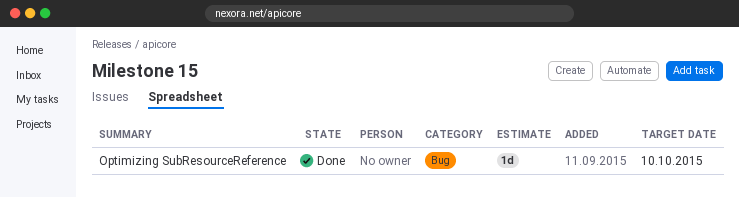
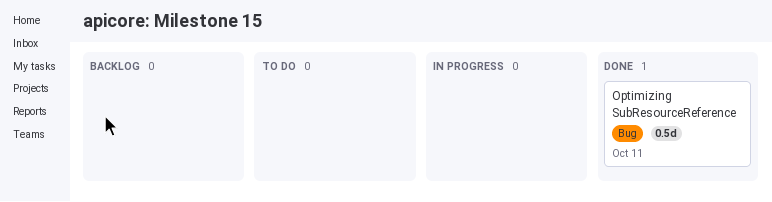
Optimizing SubResourceReference, estimate: 1d -> 0.5d
Optimizing SubResourceReference, due: Oct 10 -> Oct 11

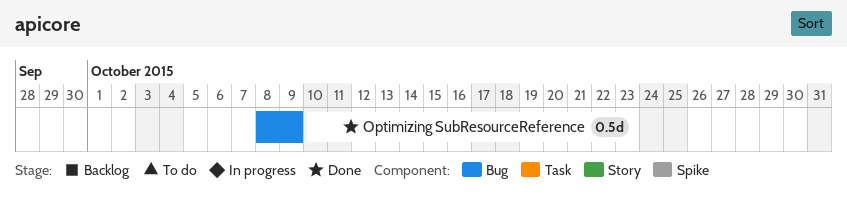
Optimizing SubResourceReference, due: Oct 11 -> Oct 9

